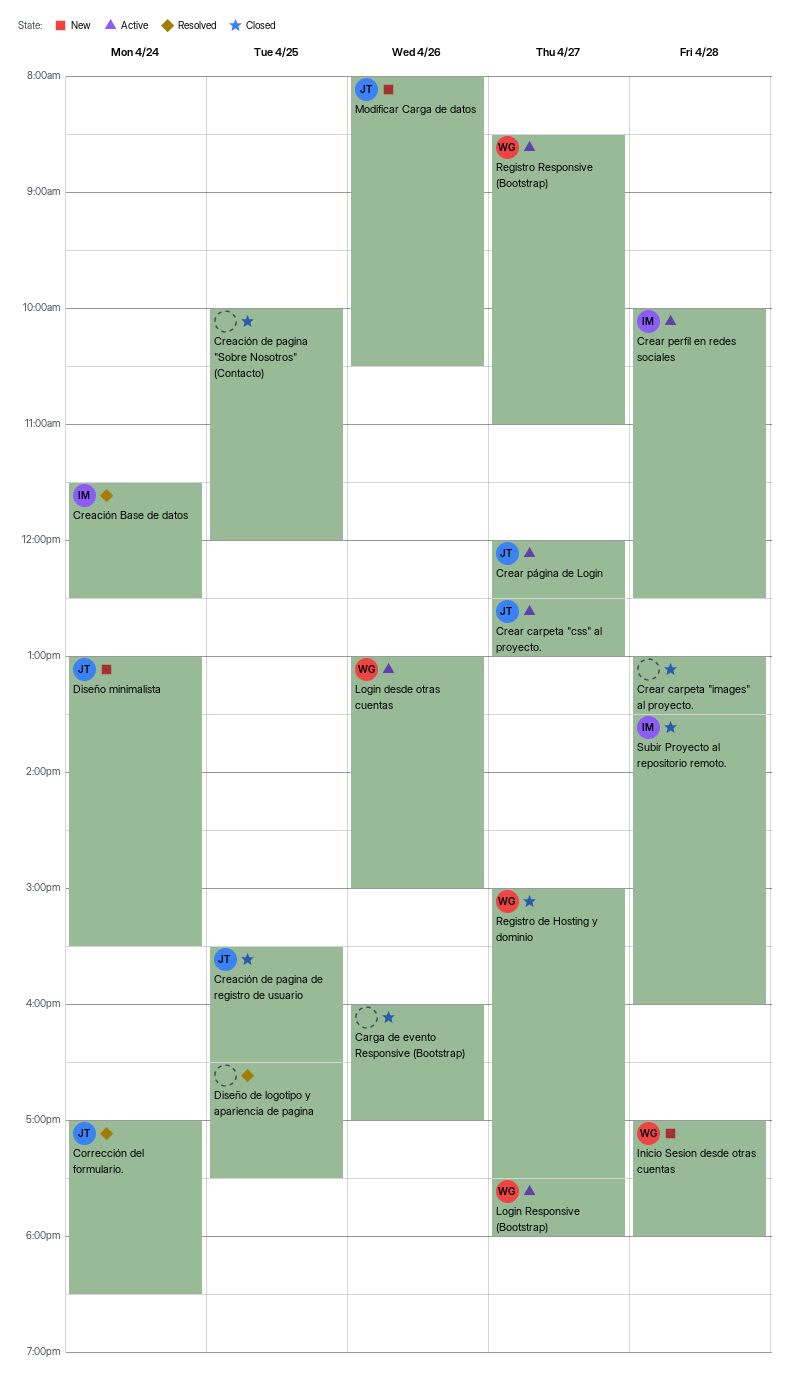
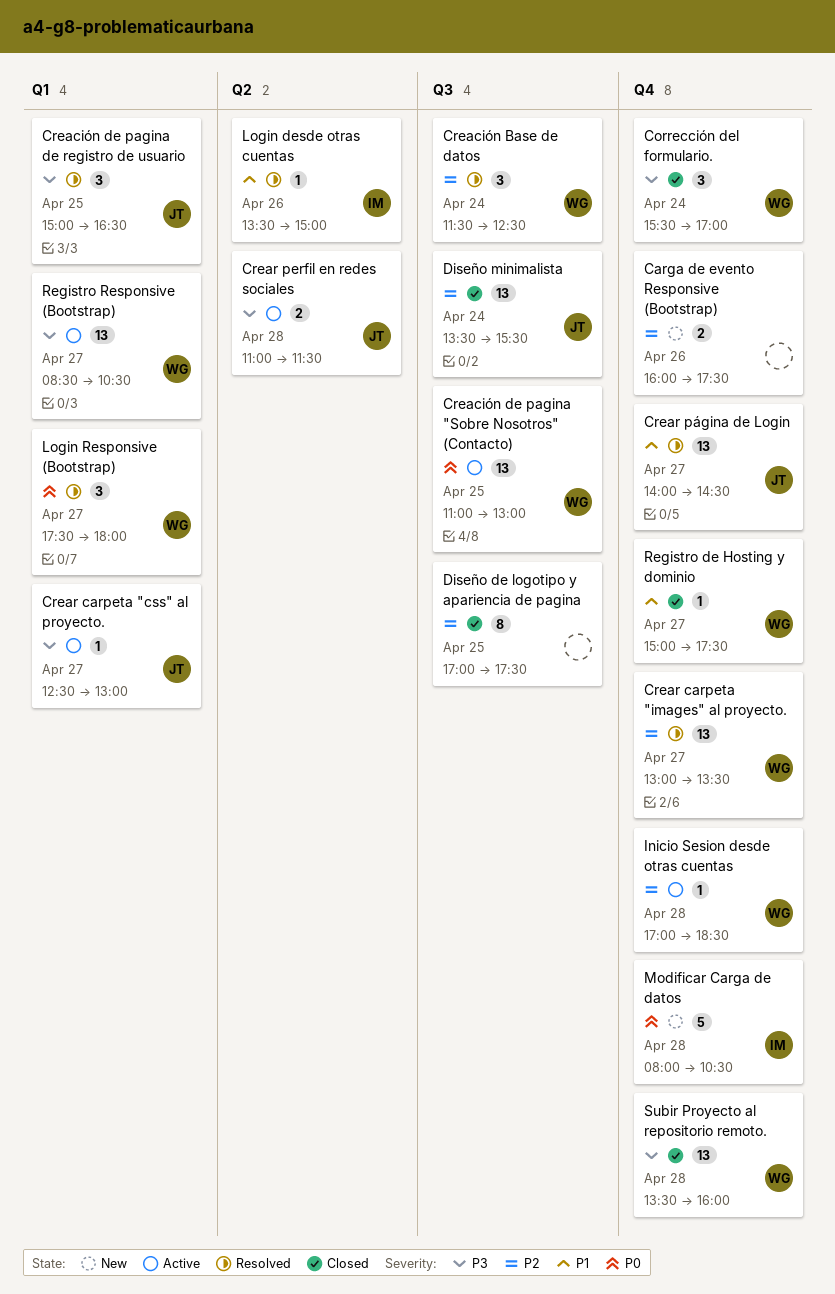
Carga de evento Responsive (Bootstrap), status: Closed -> New
Carga de evento Responsive (Bootstrap), ends: 17:00 -> 17:30
Corrección del formulario., status: Resolved -> Closed
Corrección del formulario., owner: JT -> WG
Corrección del formulario., begins: 17:00 -> 15:30
Corrección del formulario., ends: 18:30 -> 17:00
Creación Base de datos, owner: IM -> WG
Creación de pagina "Sobre Nosotros" (Contacto), status: Closed -> Active
Creación de pagina "Sobre Nosotros" (Contacto), owner: none -> WG
Creación de pagina "Sobre Nosotros" (Contacto), begins: 10:00 -> 11:00
Creación de pagina "Sobre Nosotros" (Contacto), ends: 12:00 -> 13:00
Creación de pagina de registro de usuario, status: Closed -> Resolved
Creación de pagina de registro de usuario, begins: 15:30 -> 15:00
Crear carpeta "images" al proyecto., status: Closed -> Resolved
Crear carpeta "images" al proyecto., owner: none -> WG
Crear carpeta "images" al proyecto., day: Apr 28 -> Apr 27
Crear perfil en redes sociales, owner: IM -> JT
Crear perfil en redes sociales, begins: 10:00 -> 11:00
Crear perfil en redes sociales, ends: 12:30 -> 11:30
Crear página de Login, status: Active -> Resolved
Crear página de Login, begins: 12:00 -> 14:00
Crear página de Login, ends: 12:30 -> 14:30
Diseño de logotipo y apariencia de pagina, status: Resolved -> Closed
Diseño de logotipo y apariencia de pagina, begins: 16:30 -> 17:00
Diseño minimalista, status: New -> Closed
Diseño minimalista, begins: 13:00 -> 13:30
Inicio Sesion desde otras cuentas, status: New -> Active
Inicio Sesion desde otras cuentas, ends: 18:00 -> 18:30
Login desde otras cuentas, status: Active -> Resolved
Login desde otras cuentas, owner: WG -> IM
Login desde otras cuentas, begins: 13:00 -> 13:30
Login Responsive (Bootstrap), status: Active -> Resolved
Modificar Carga de datos, owner: JT -> IM
Modificar Carga de datos, day: Apr 26 -> Apr 28
Registro Responsive (Bootstrap), ends: 11:00 -> 10:30
Subir Proyecto al repositorio remoto., owner: IM -> WG

